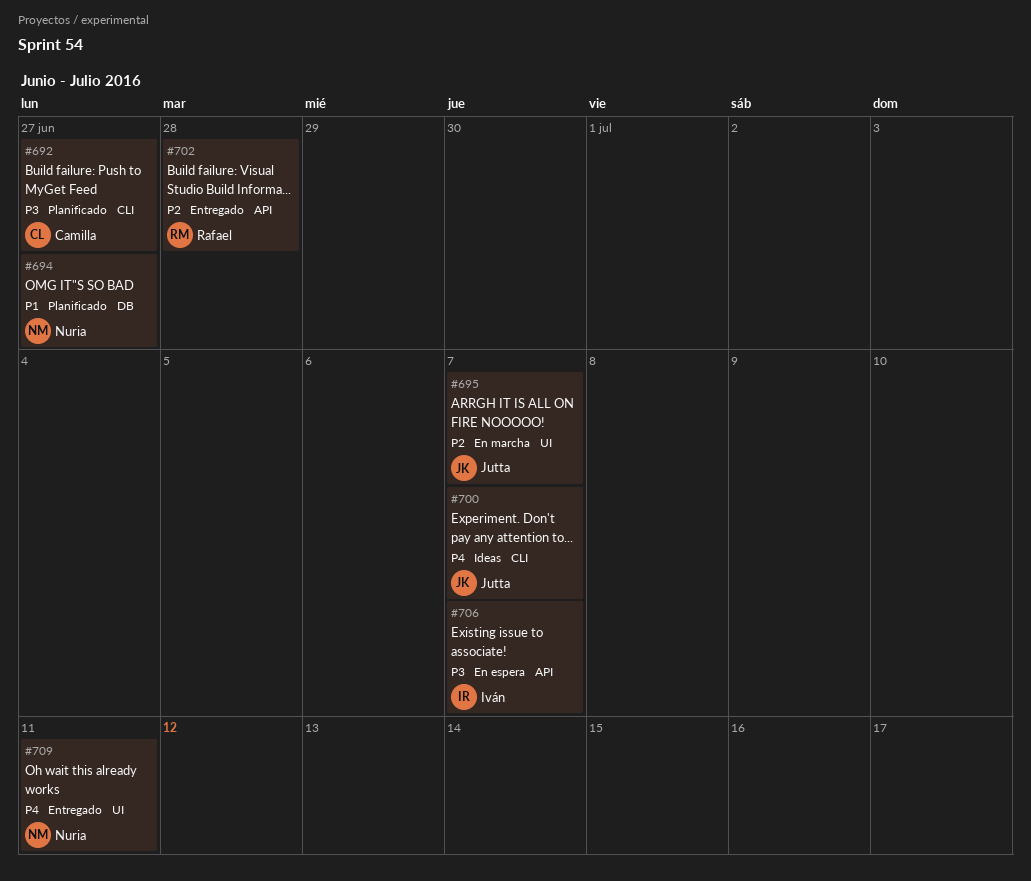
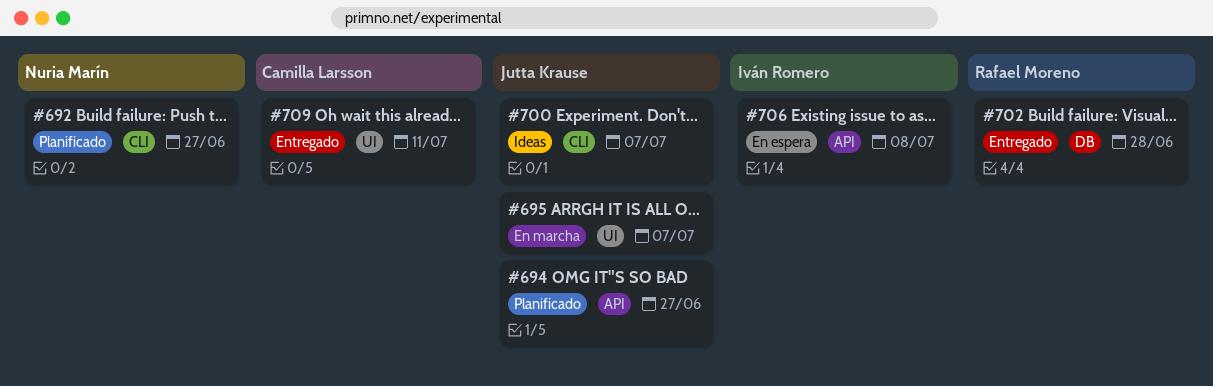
#692, owner: Camilla Larsson -> Nuria Marín
#694, owner: Nuria Marín -> Jutta Krause
#694, label: DB -> API
#702, label: API -> DB
#706, due: Jul 7 -> Jul 8
#709, owner: Nuria Marín -> Camilla Larsson

